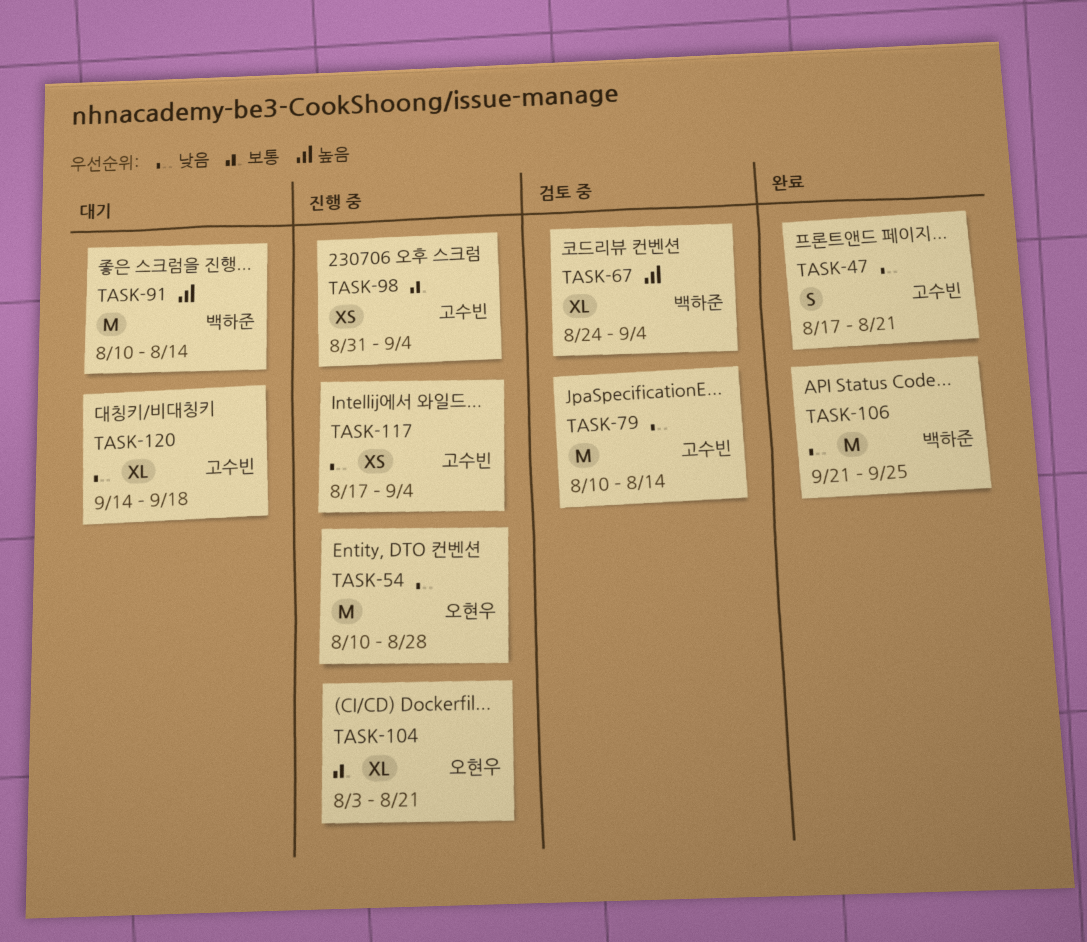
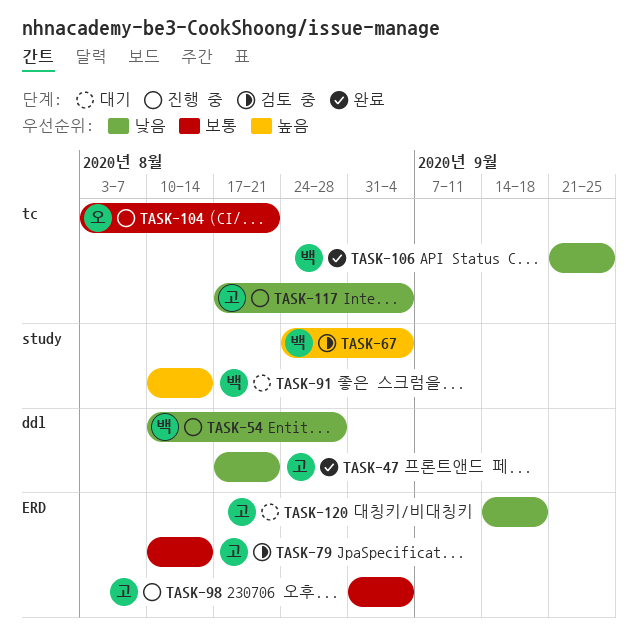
TASK-54, owner: 오현우 -> 백하준
TASK-79, priority: 낮음 -> 보통

